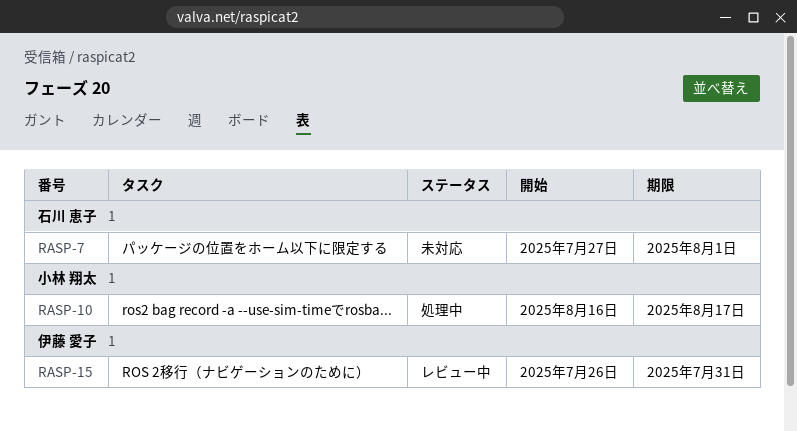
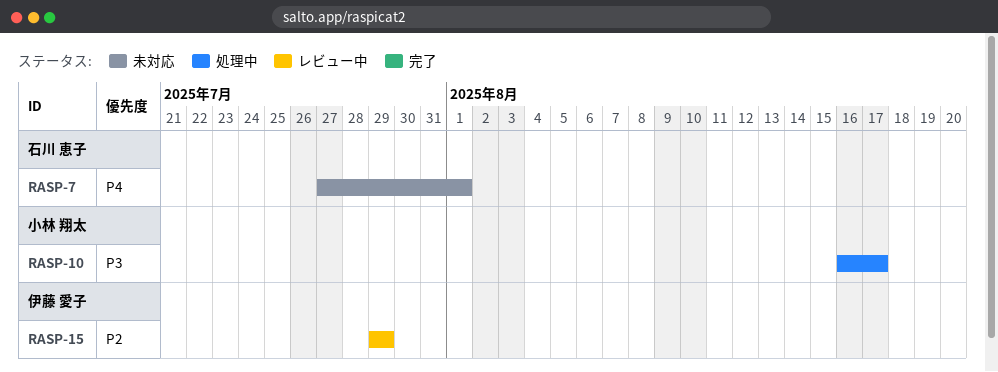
RASP-15, start: Jul 26 -> Jul 29
RASP-15, due: Jul 31 -> Jul 29

